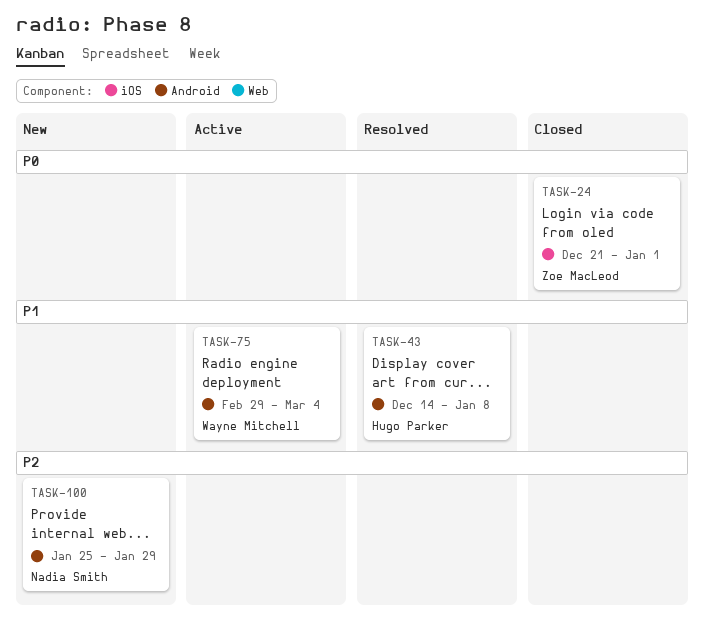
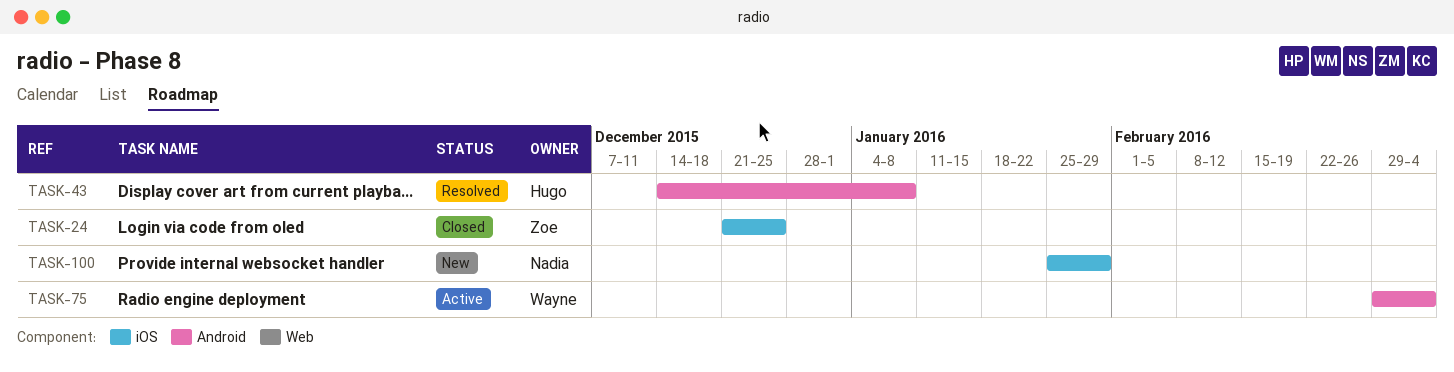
TASK-24, due: Jan 1 -> Dec 25
TASK-100, label: Android -> iOS

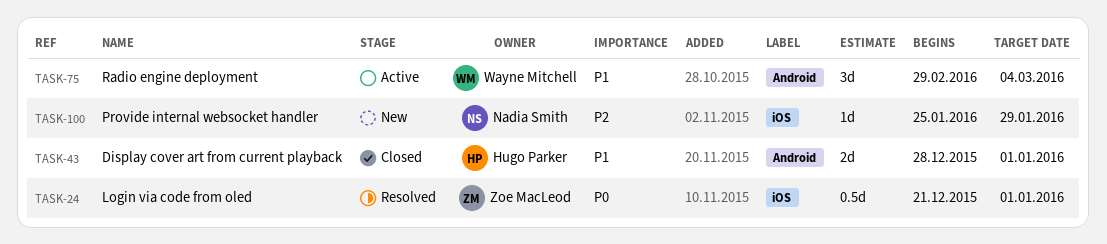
TASK-24, status: Closed -> Resolved
TASK-24, due: Dec 25 -> Jan 1
TASK-43, status: Resolved -> Closed
TASK-43, start: Dec 14 -> Dec 28
TASK-43, due: Jan 8 -> Jan 1

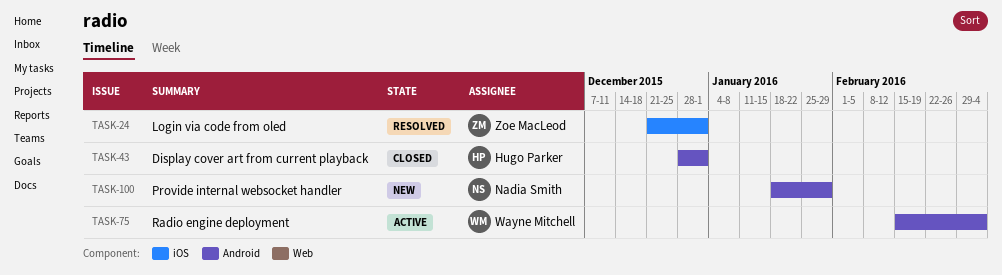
TASK-75, start: Feb 29 -> Feb 15
TASK-100, label: iOS -> Android
TASK-100, start: Jan 25 -> Jan 18

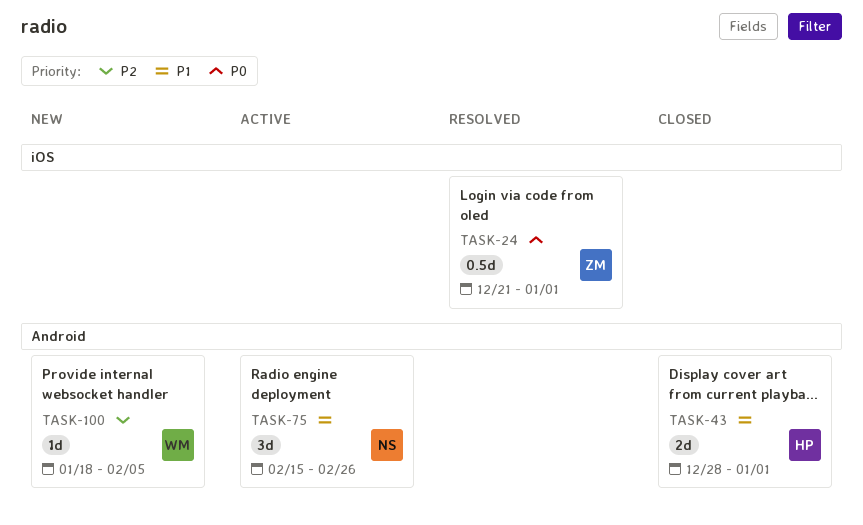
TASK-75, owner: Wayne Mitchell -> Nadia Smith
TASK-75, due: Mar 4 -> Feb 26
TASK-100, owner: Nadia Smith -> Wayne Mitchell
TASK-100, due: Jan 29 -> Feb 5

